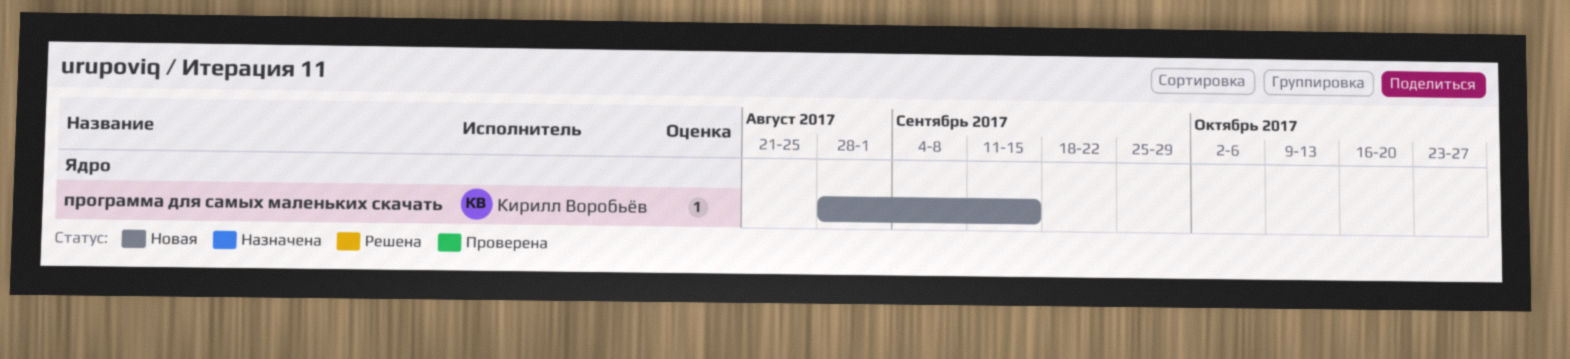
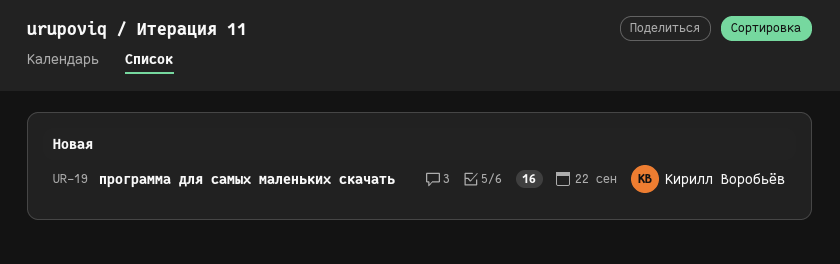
программа для самых маленьких скачать, estimate: 1 -> 16
программа для самых маленьких скачать, due: Sep 15 -> Sep 22

